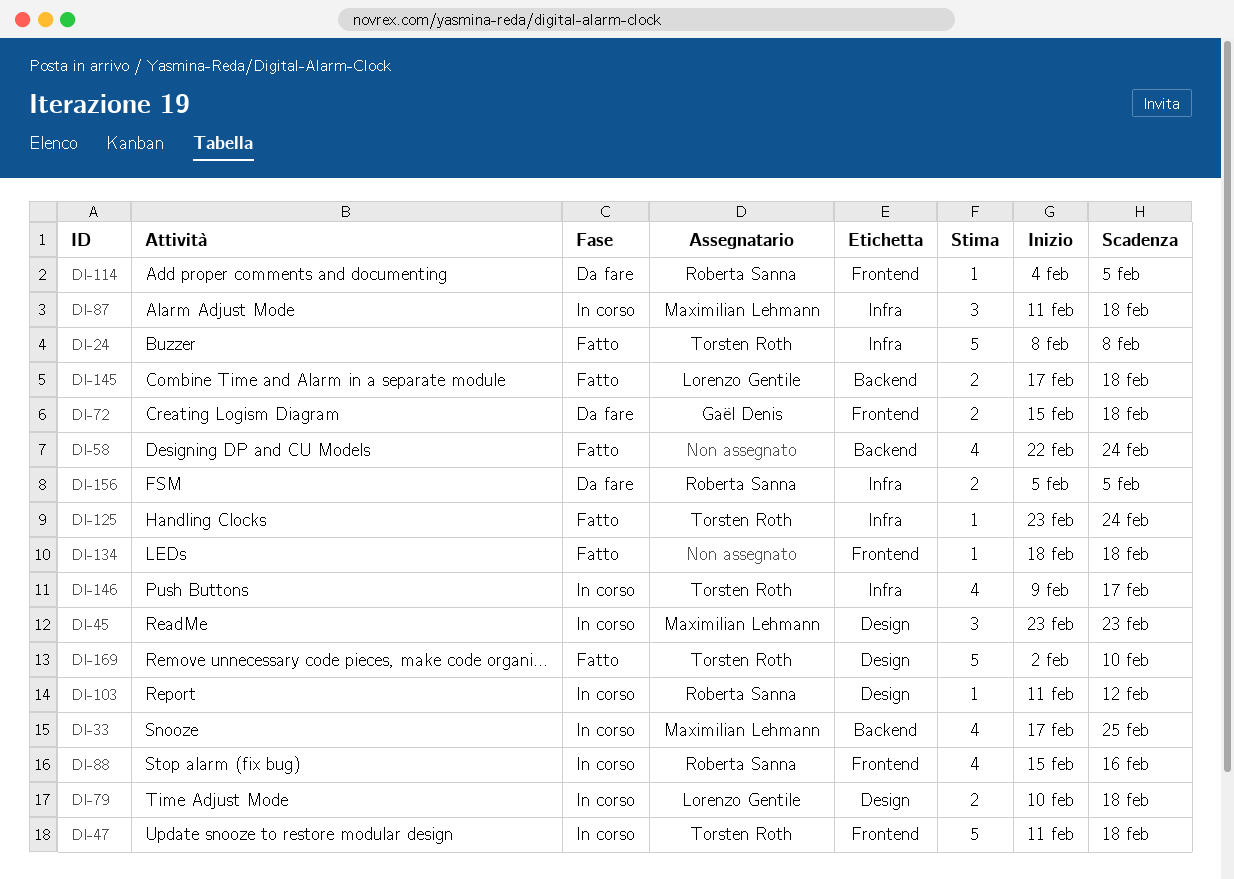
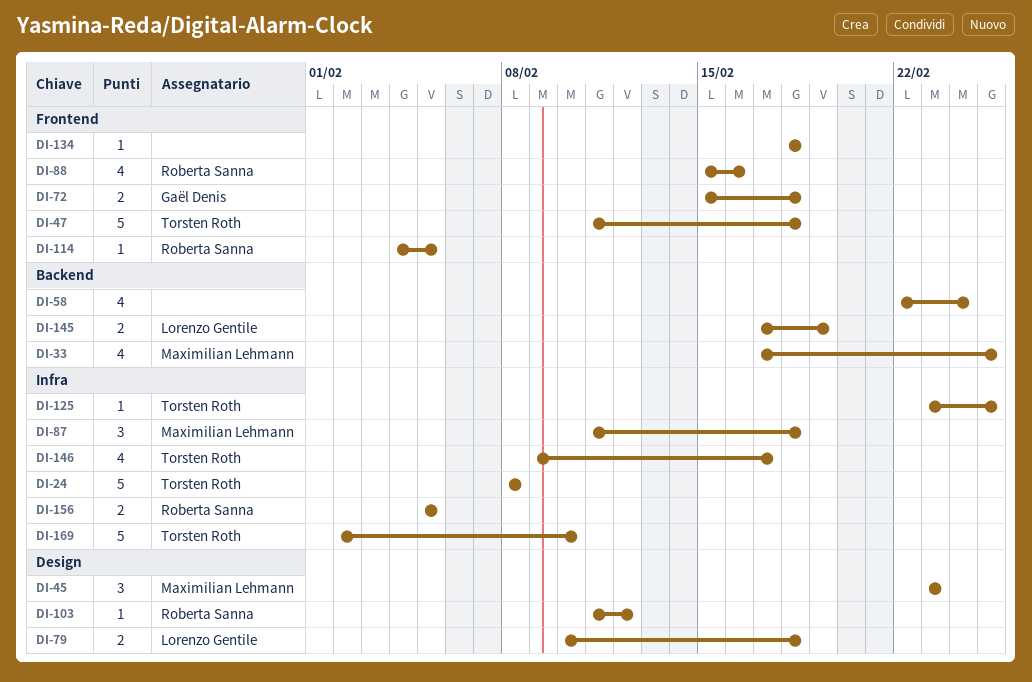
DI-125, due: Feb 24 -> Feb 25
DI-145, due: Feb 18 -> Feb 19
DI-169, label: Design -> Infra

